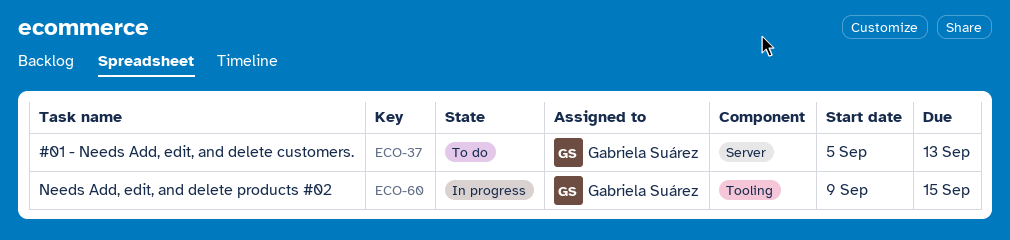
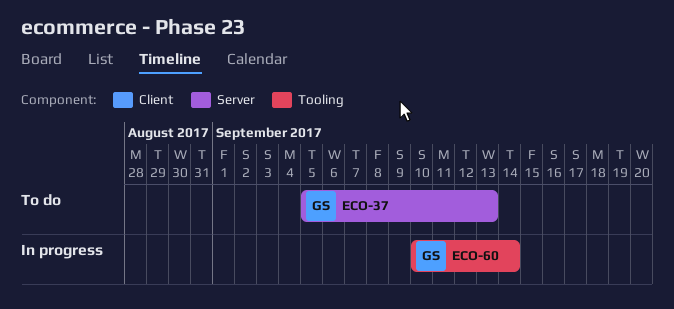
ECO-60, start: Sep 9 -> Sep 10
ECO-60, due: Sep 15 -> Sep 14

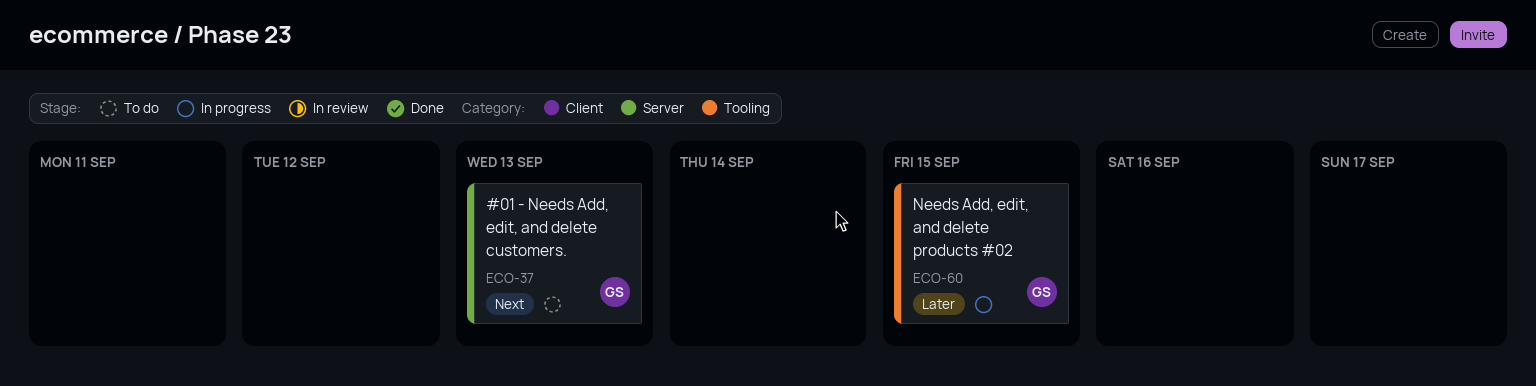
ECO-60, due: Sep 14 -> Sep 15

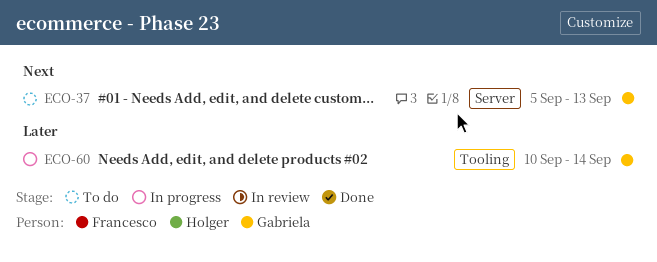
ECO-60, due: Sep 15 -> Sep 14

